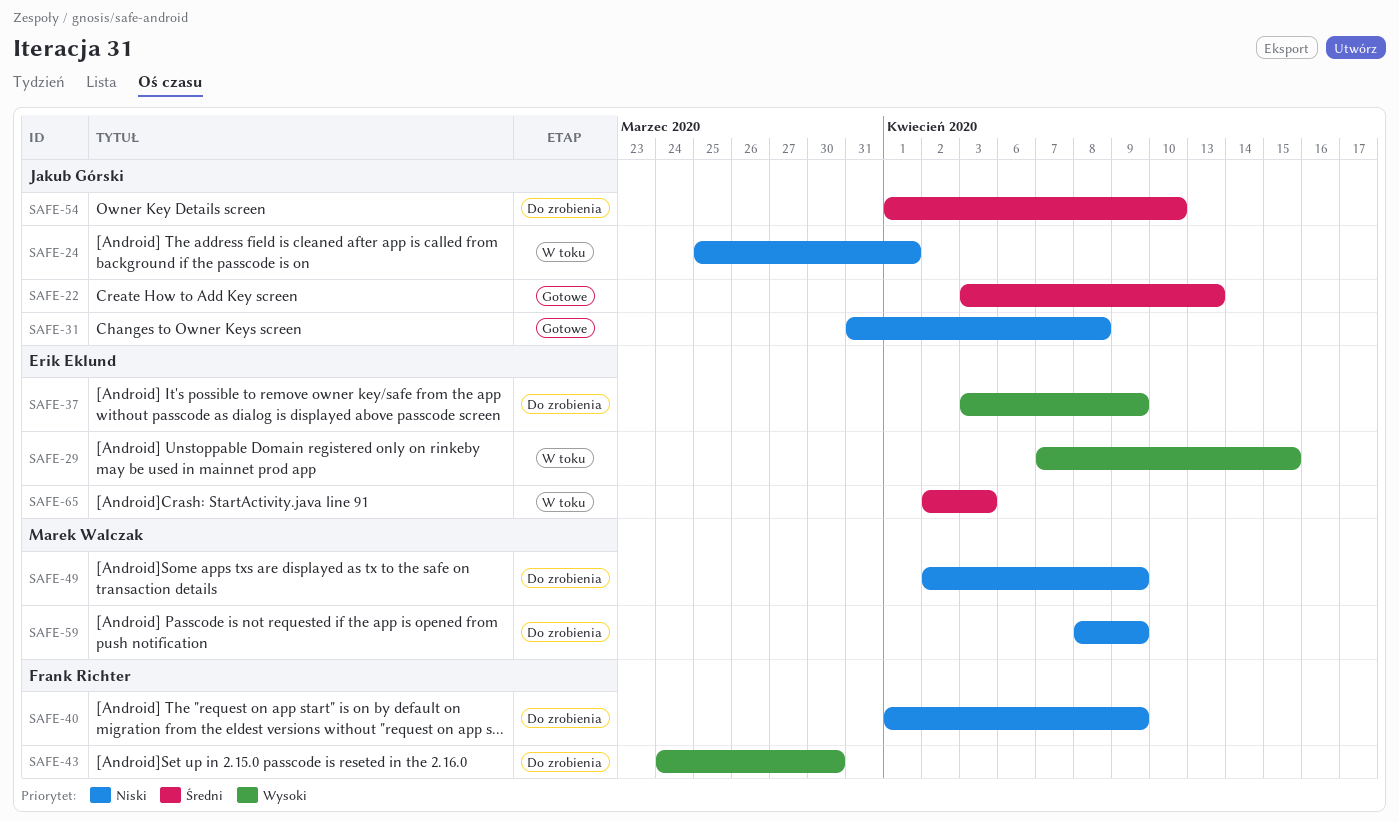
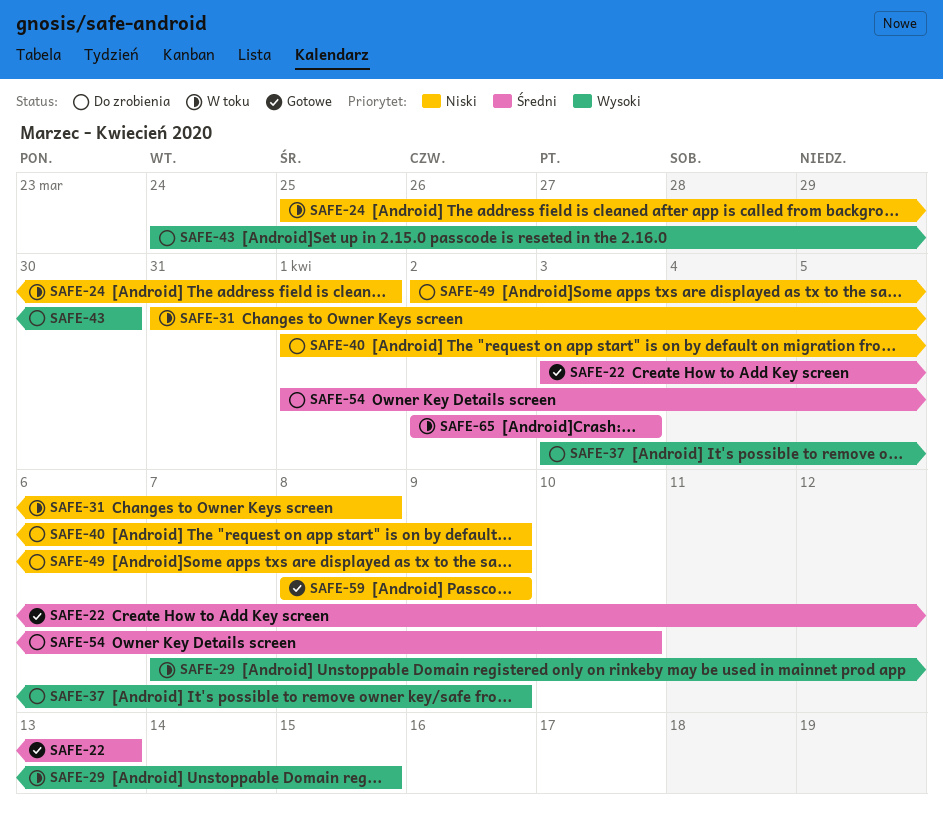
SAFE-31, status: Gotowe -> W toku
SAFE-59, status: Do zrobienia -> Gotowe

